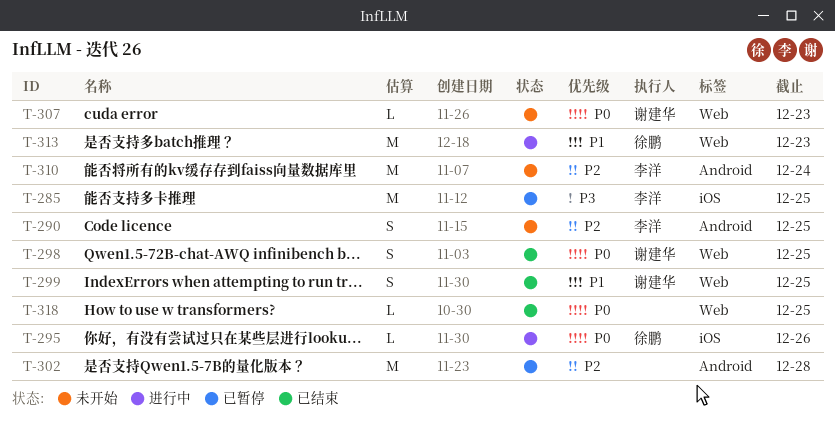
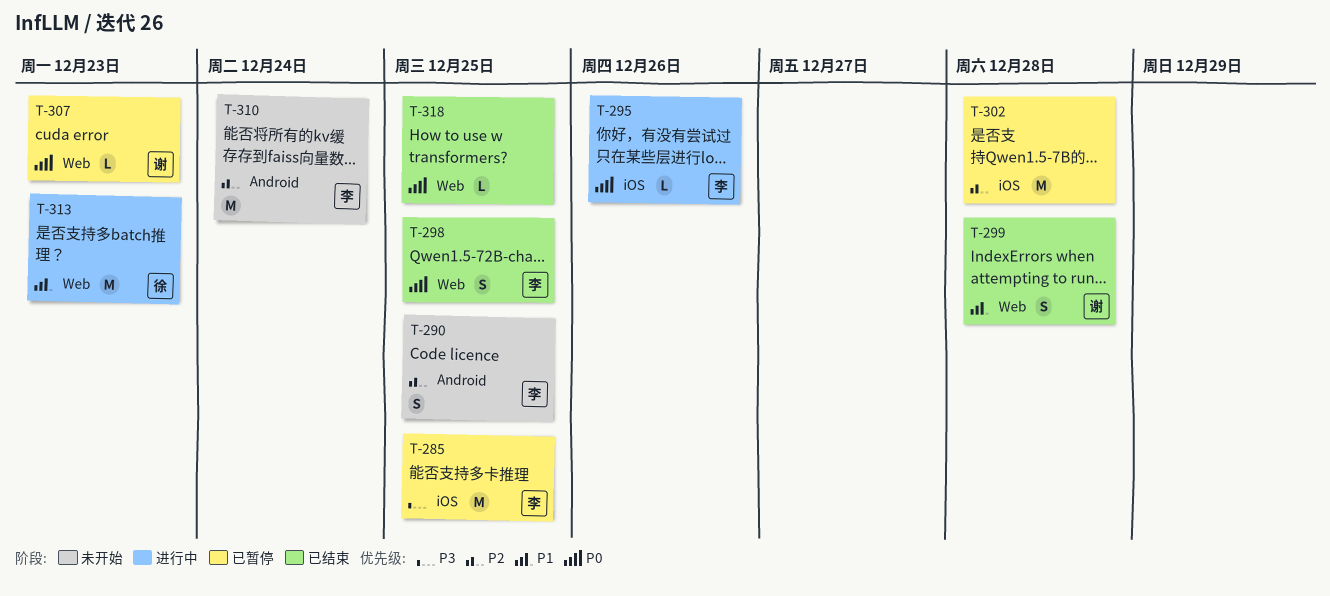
T-295, owner: 徐鹏 -> 李洋
T-298, owner: 谢建华 -> 李洋
T-299, due: Dec 25 -> Dec 28
T-302, label: Android -> iOS
T-307, status: 未开始 -> 已暂停

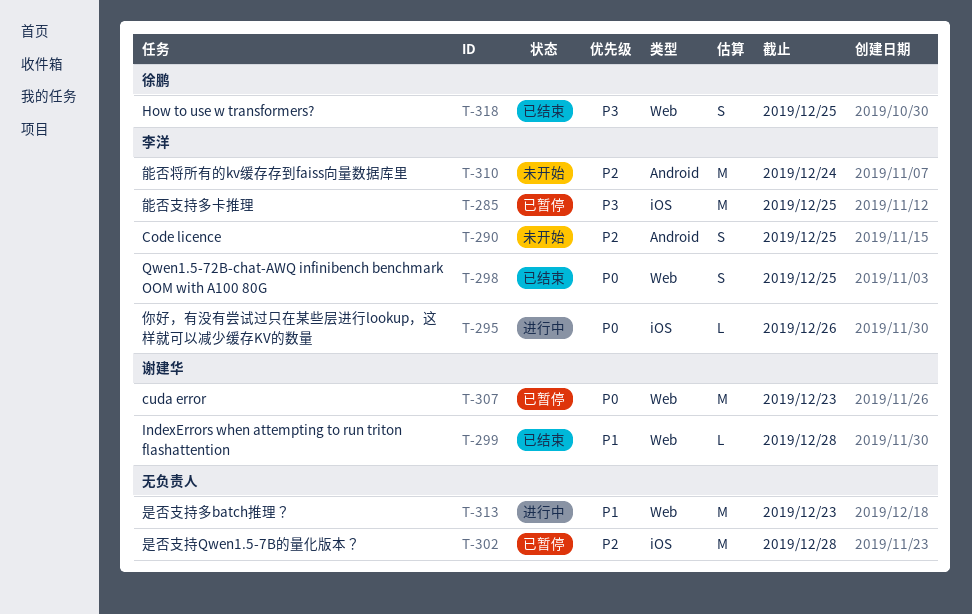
T-299, estimate: S -> L
T-307, estimate: L -> M
T-313, owner: 徐鹏 -> none
T-318, owner: none -> 徐鹏
T-318, priority: P0 -> P3
T-318, estimate: L -> S

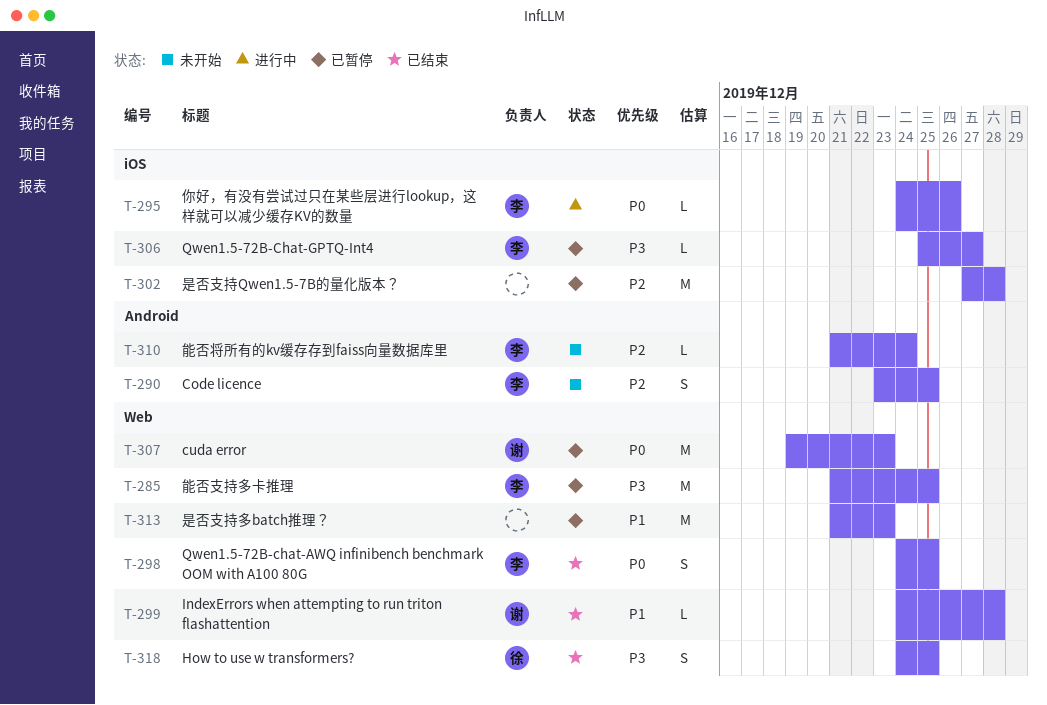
T-285, label: iOS -> Web
T-306: none -> present
T-310, estimate: M -> L
T-313, status: 进行中 -> 已暂停

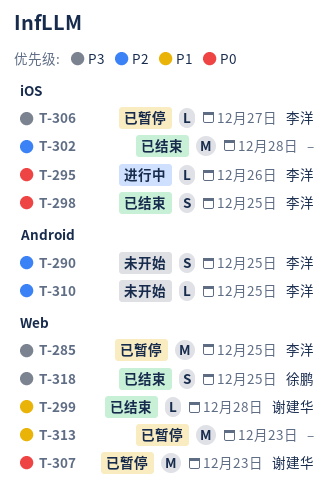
T-298, label: Web -> iOS
T-302, status: 已暂停 -> 已结束
T-310, due: Dec 24 -> Dec 25

